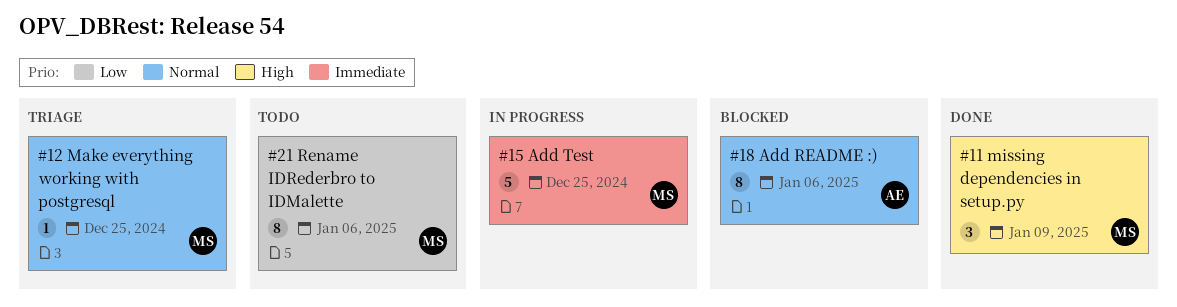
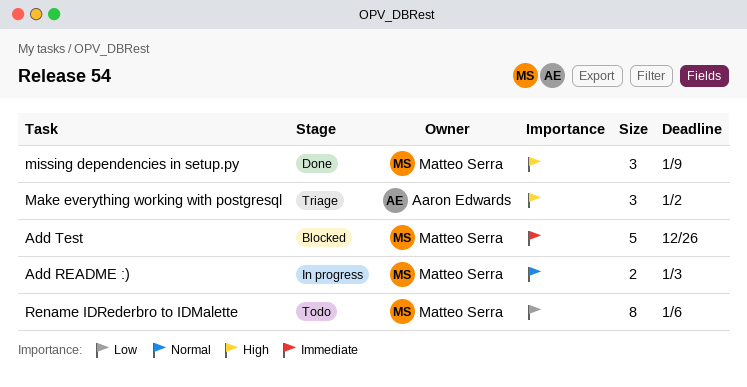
Add README :), status: Blocked -> In progress
Add README :), owner: Aaron Edwards -> Matteo Serra
Add README :), estimate: 8 -> 2
Add README :), due: Jan 6 -> Jan 3
Add Test, status: In progress -> Blocked
Add Test, due: Dec 25 -> Dec 26
Make everything working with postgresql, owner: Matteo Serra -> Aaron Edwards
Make everything working with postgresql, priority: Normal -> High
Make everything working with postgresql, estimate: 1 -> 3
Make everything working with postgresql, due: Dec 25 -> Jan 2

